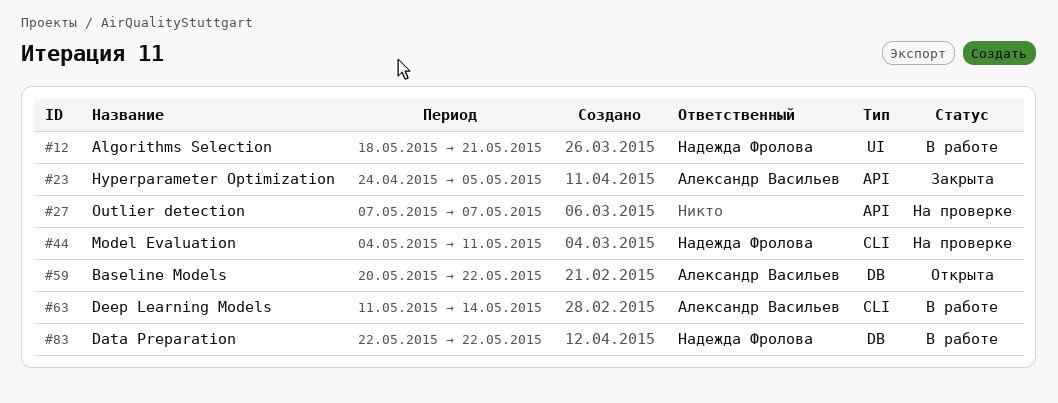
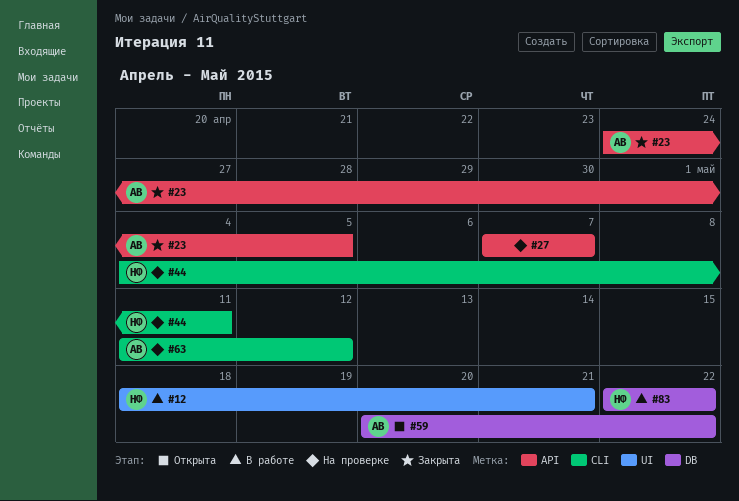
#63, status: В работе -> На проверке
#63, due: May 14 -> May 12

